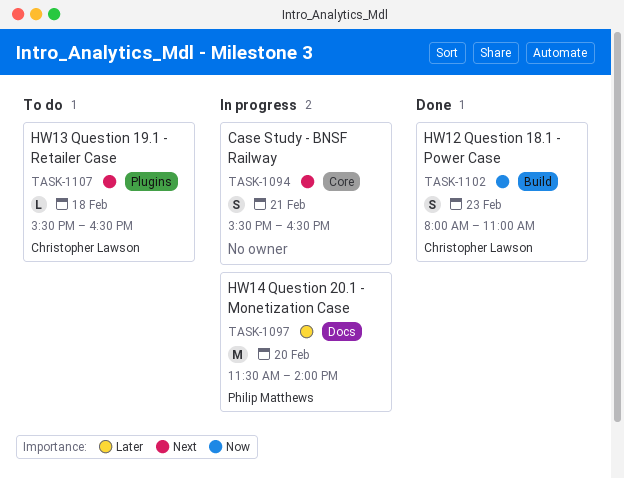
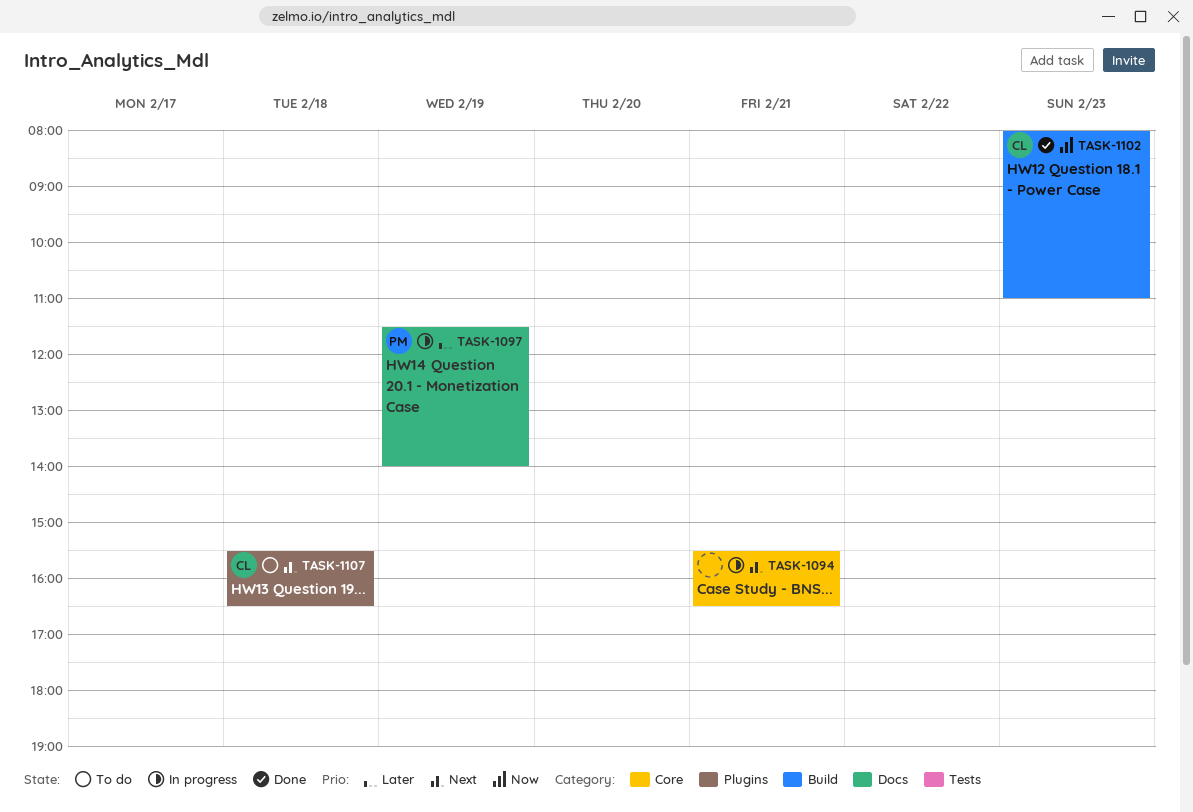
TASK-1097, day: Feb 20 -> Feb 19

